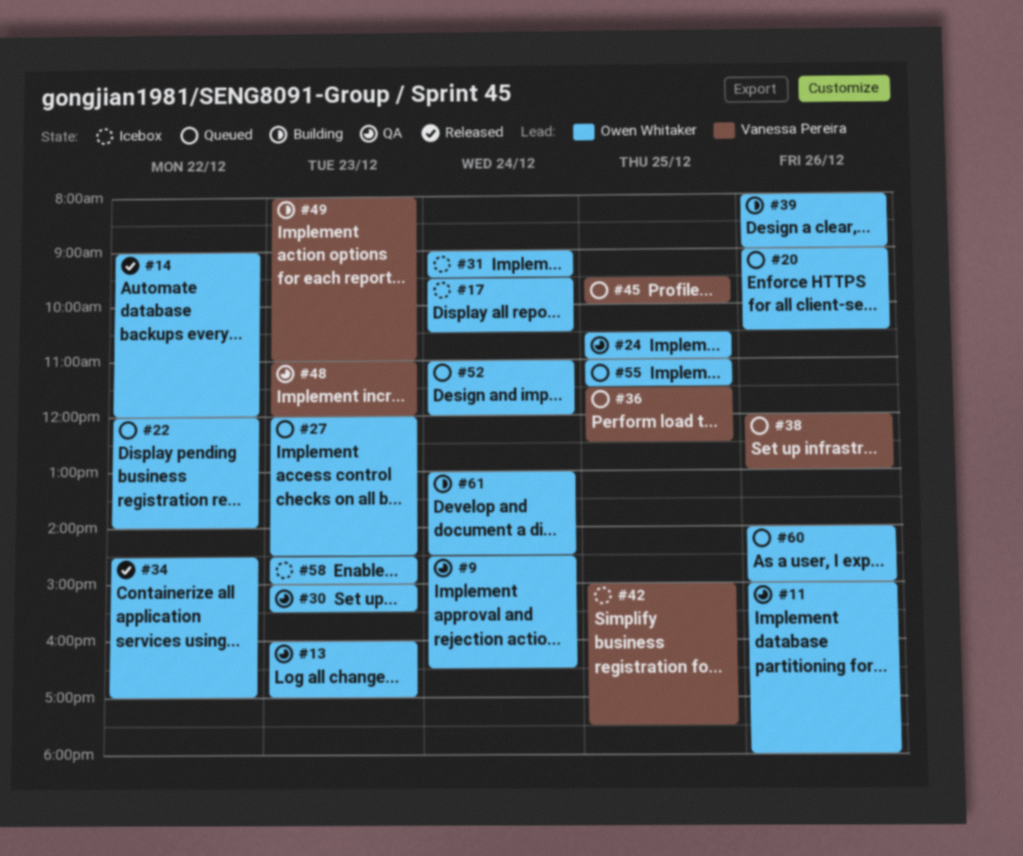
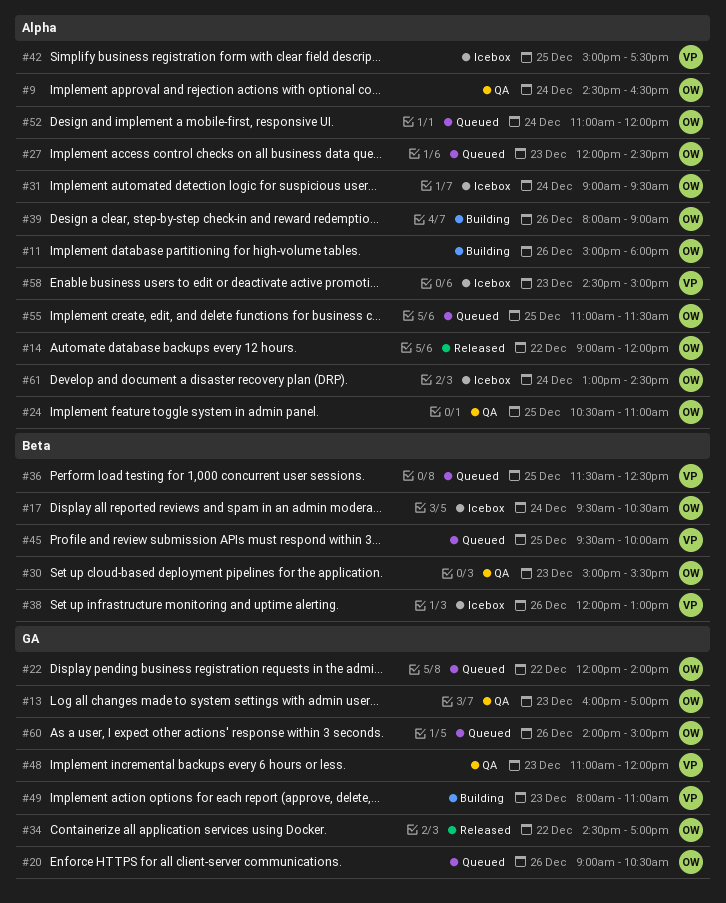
#11, status: QA -> Building
#38, status: Queued -> Icebox
#58, owner: Owen Whitaker -> Vanessa Pereira
#61, status: Building -> Icebox

